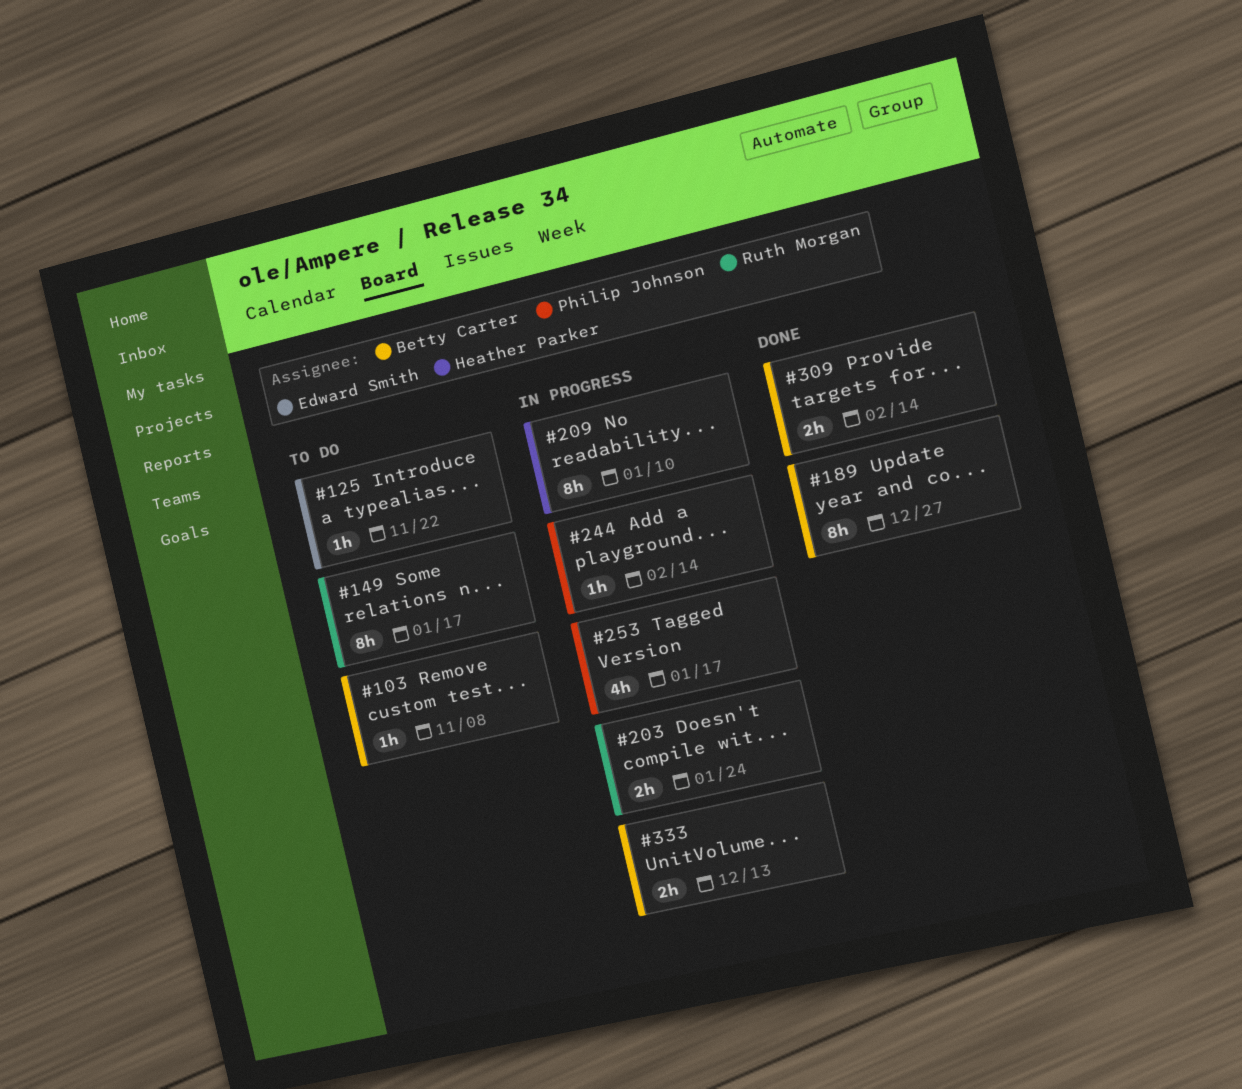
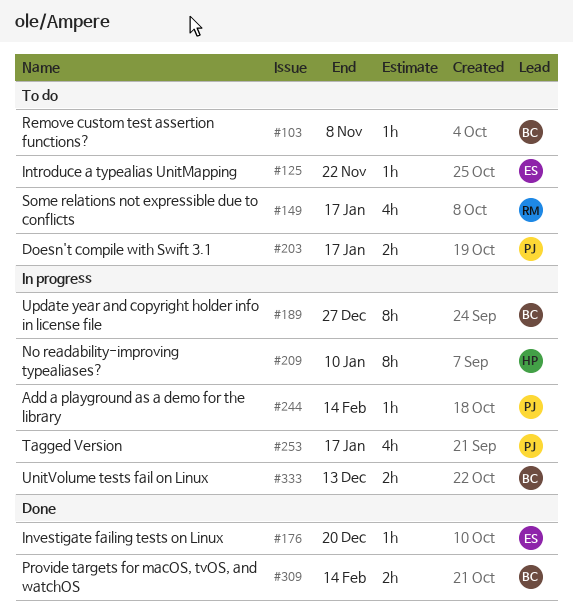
#149, estimate: 8h -> 4h
#176: none -> present
#189, status: Done -> In progress
#203, status: In progress -> To do
#203, owner: Ruth Morgan -> Philip Johnson
#203, due: Jan 24 -> Jan 17

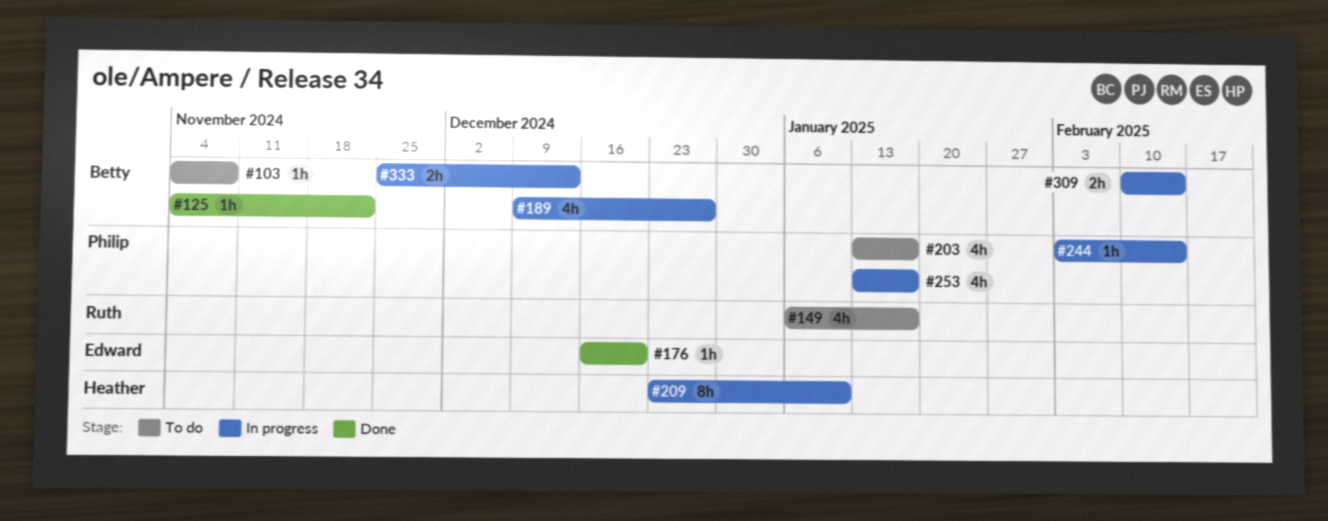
#125, status: To do -> Done
#125, owner: Edward -> Betty
#189, estimate: 8h -> 4h
#203, estimate: 2h -> 4h
#309, status: Done -> In progress

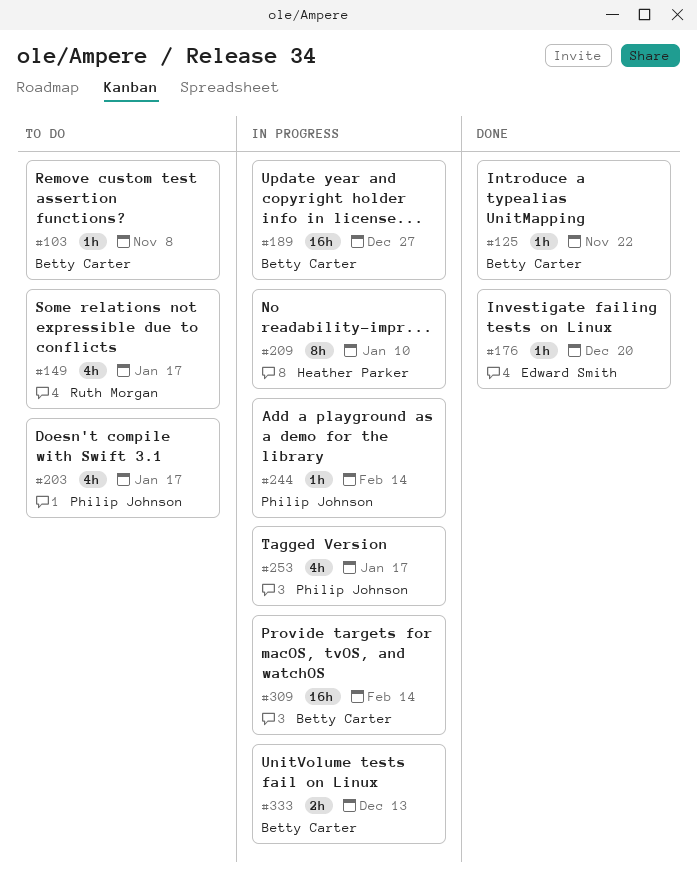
#189, estimate: 4h -> 16h
#309, estimate: 2h -> 16h

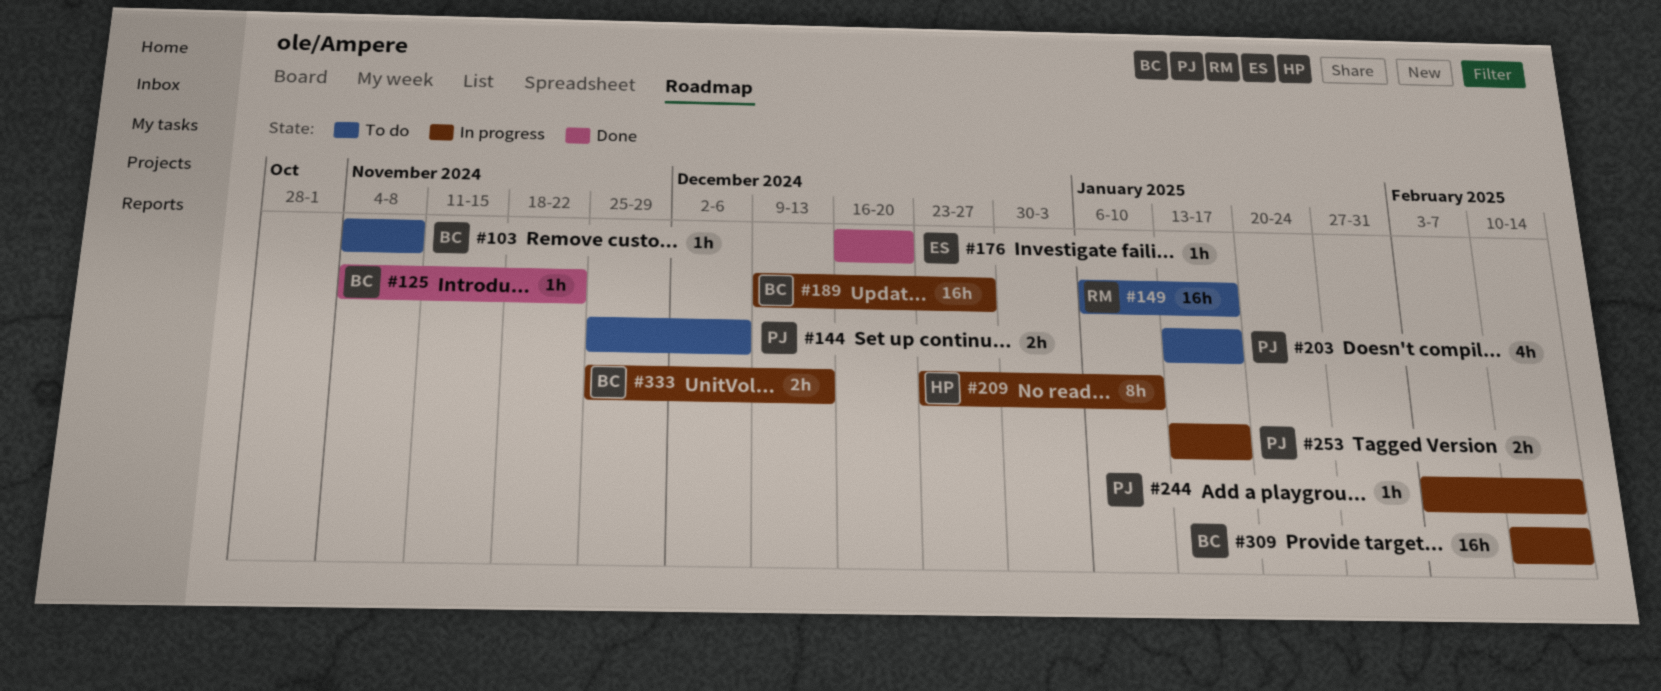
#144: none -> present
#149, estimate: 4h -> 16h
#253, estimate: 4h -> 2h

